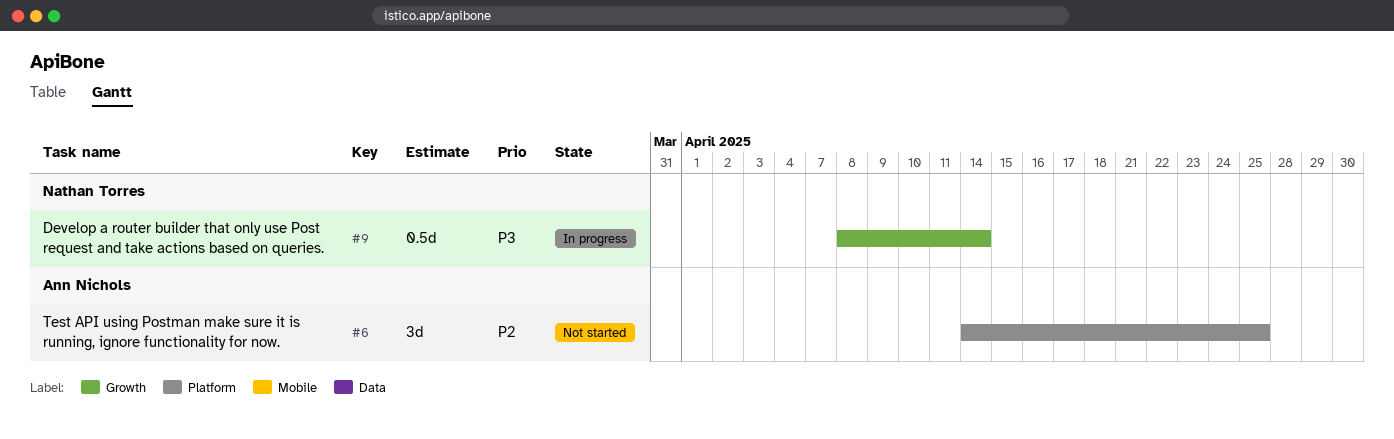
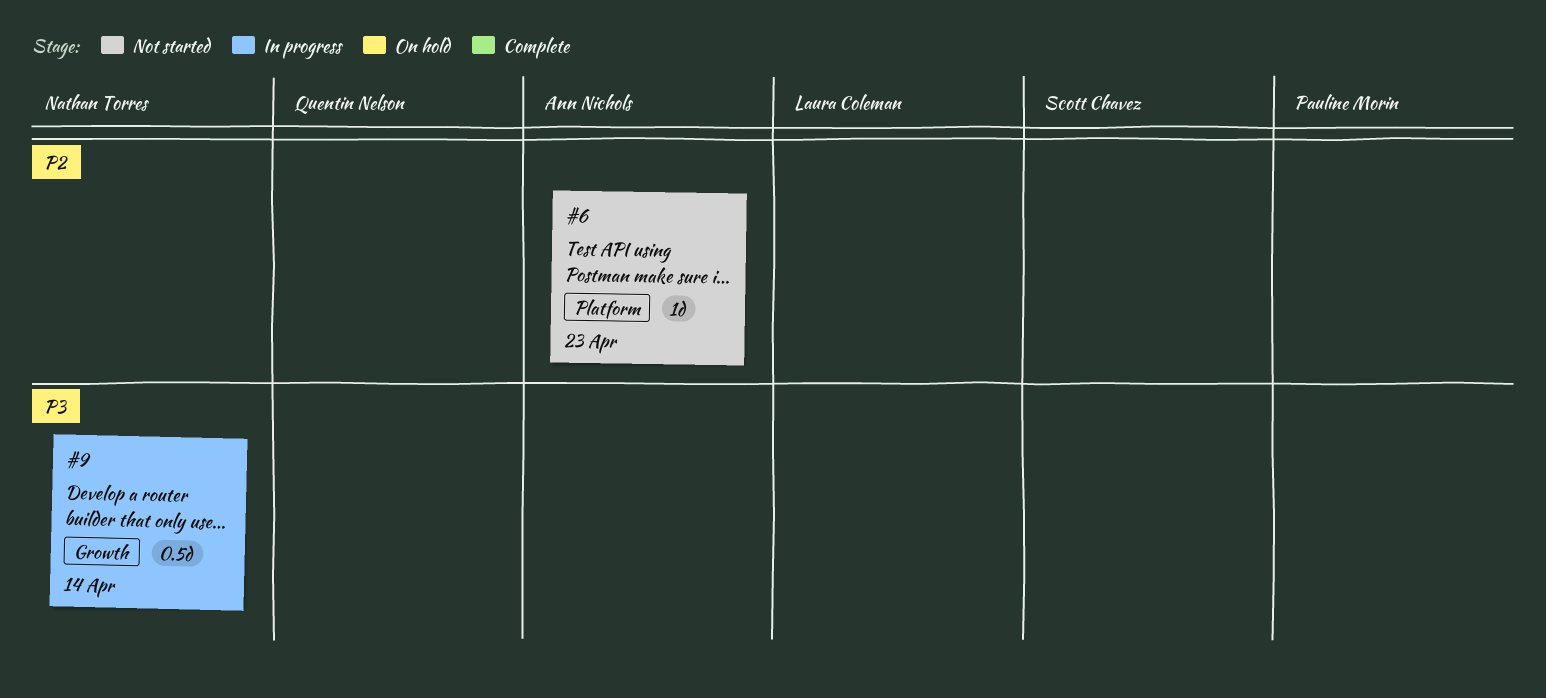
#6, estimate: 3d -> 1d
#6, due: Apr 25 -> Apr 23

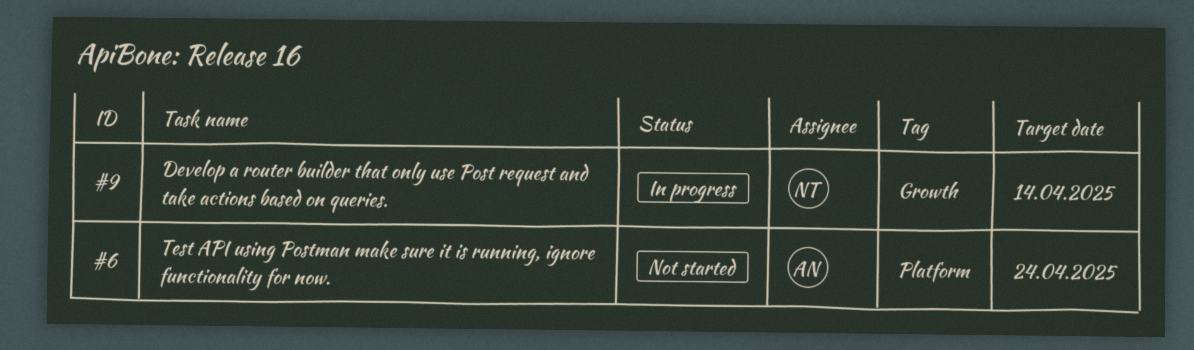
#6, due: Apr 23 -> Apr 24

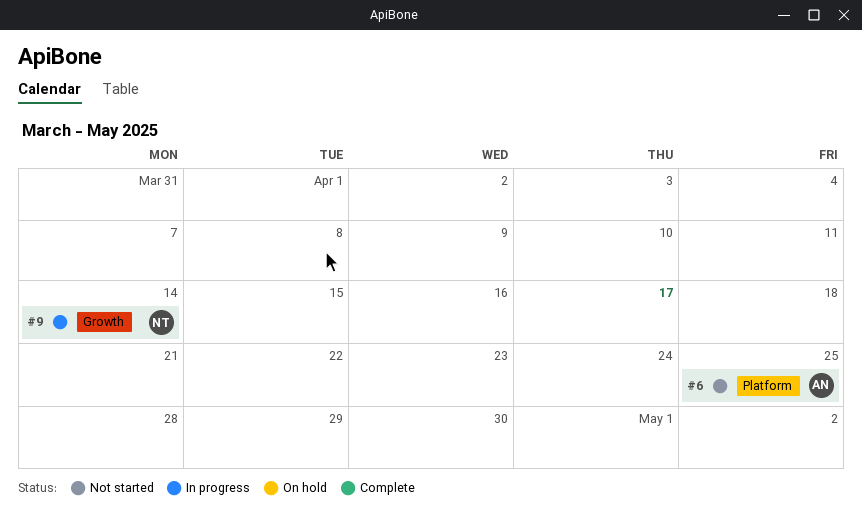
#6, due: Apr 24 -> Apr 25

